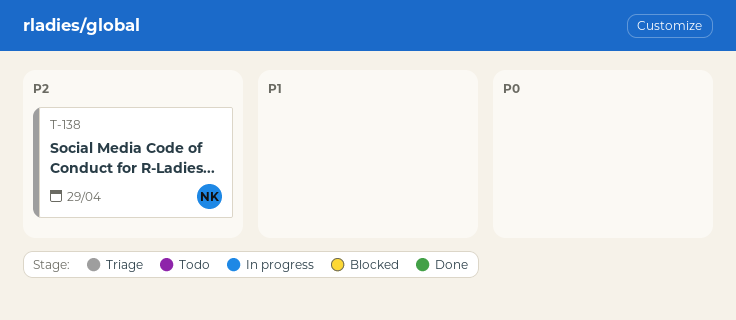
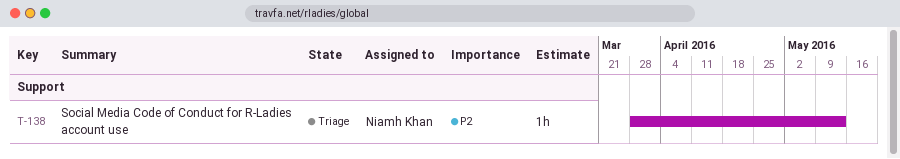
T-138, due: Apr 29 -> May 13

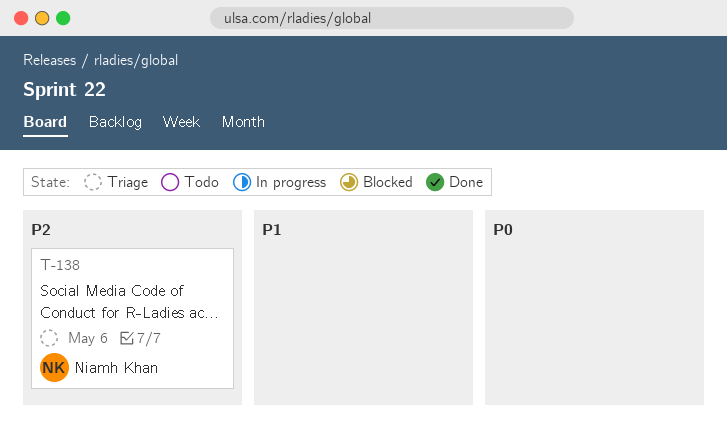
T-138, due: May 13 -> May 6

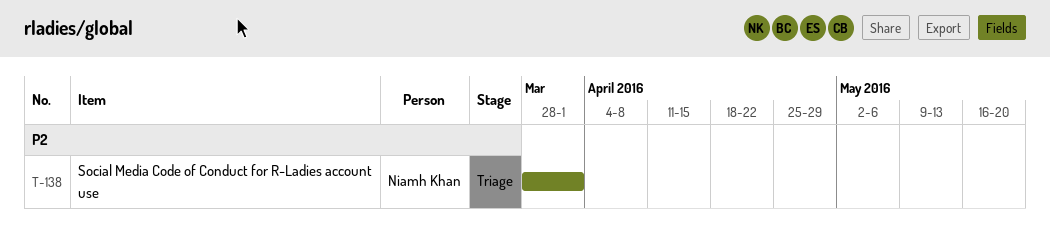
T-138, due: May 6 -> Apr 1

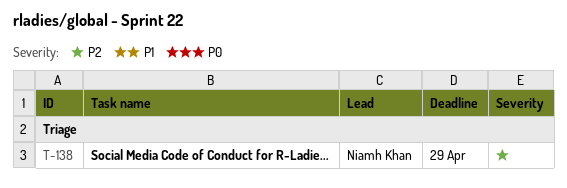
T-138, due: Apr 1 -> Apr 29

